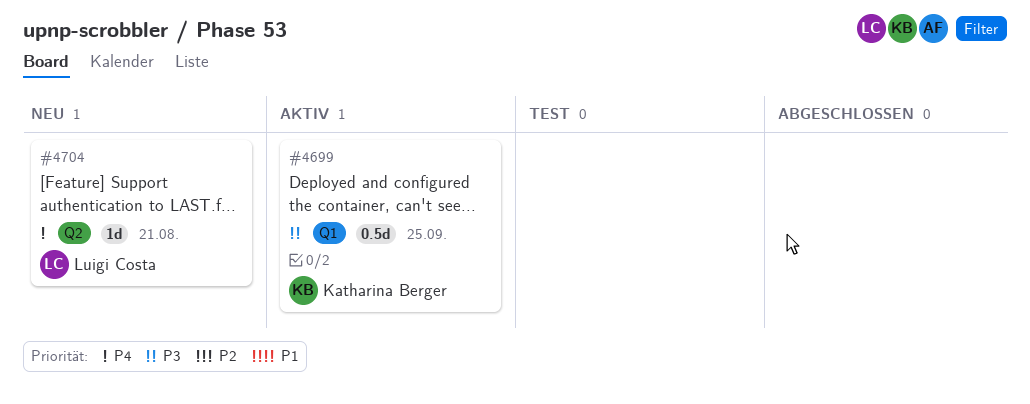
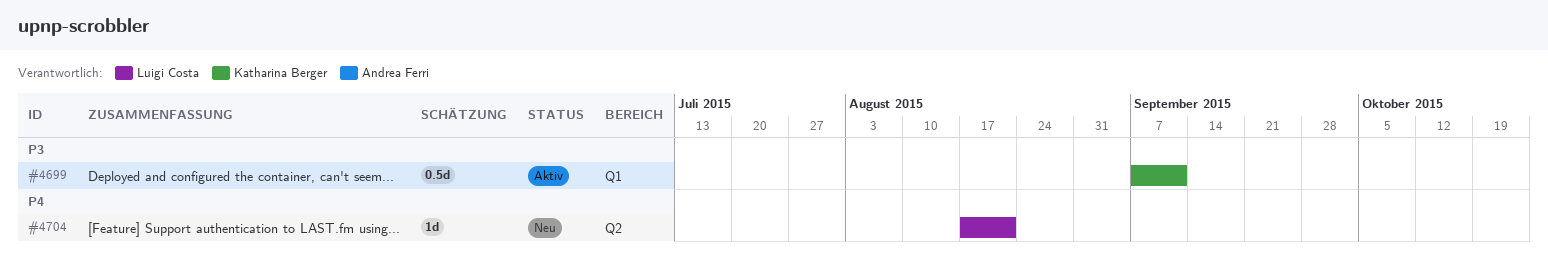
#4699, due: Sep 25 -> Sep 11

